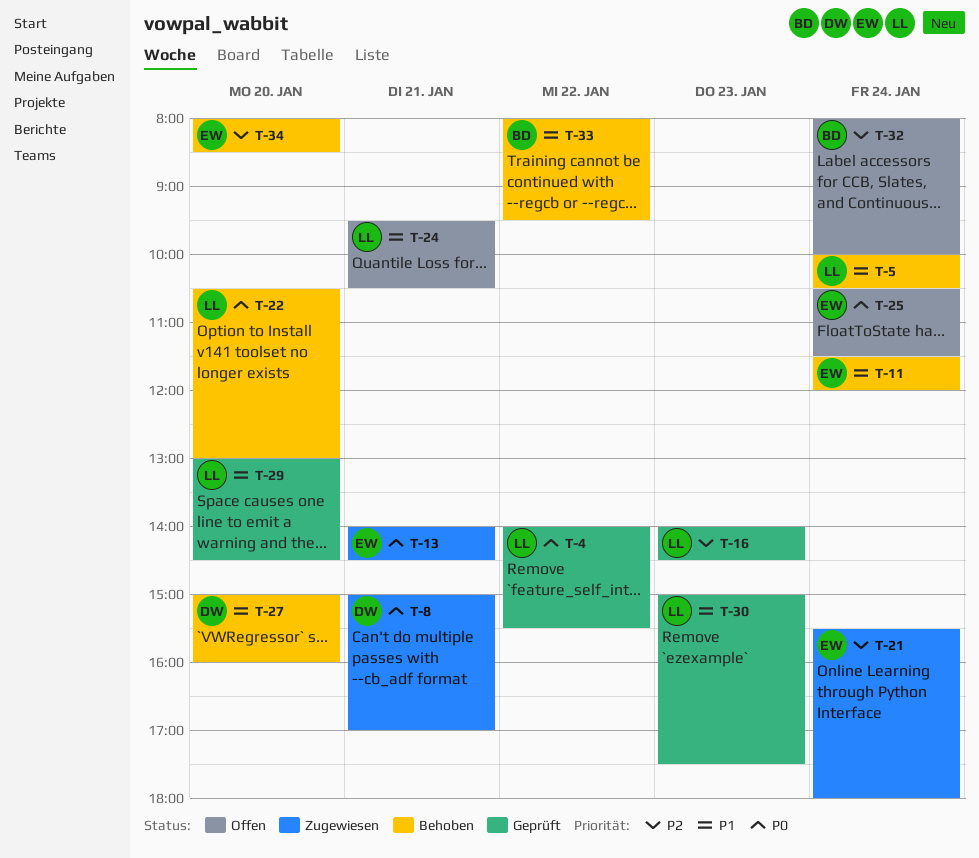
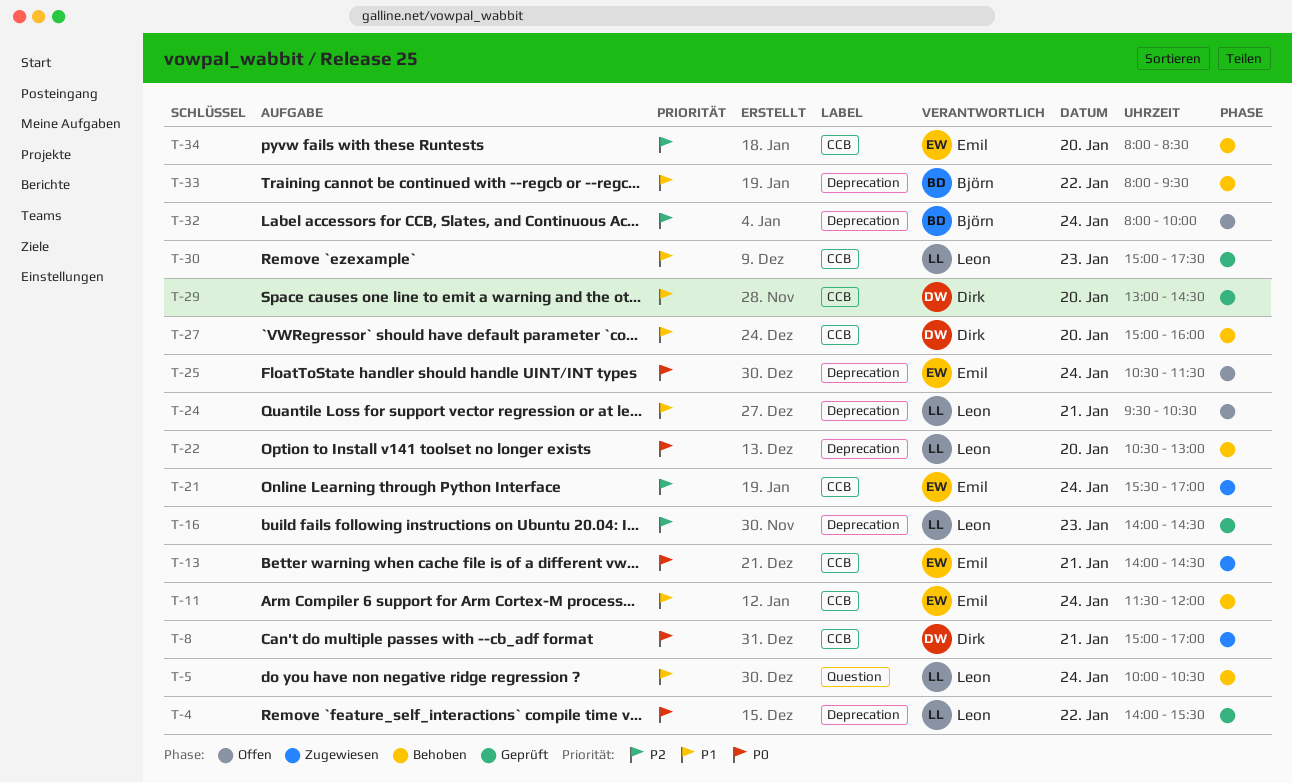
T-21, ends: 18:00 -> 17:00
T-29, owner: Leon -> Dirk

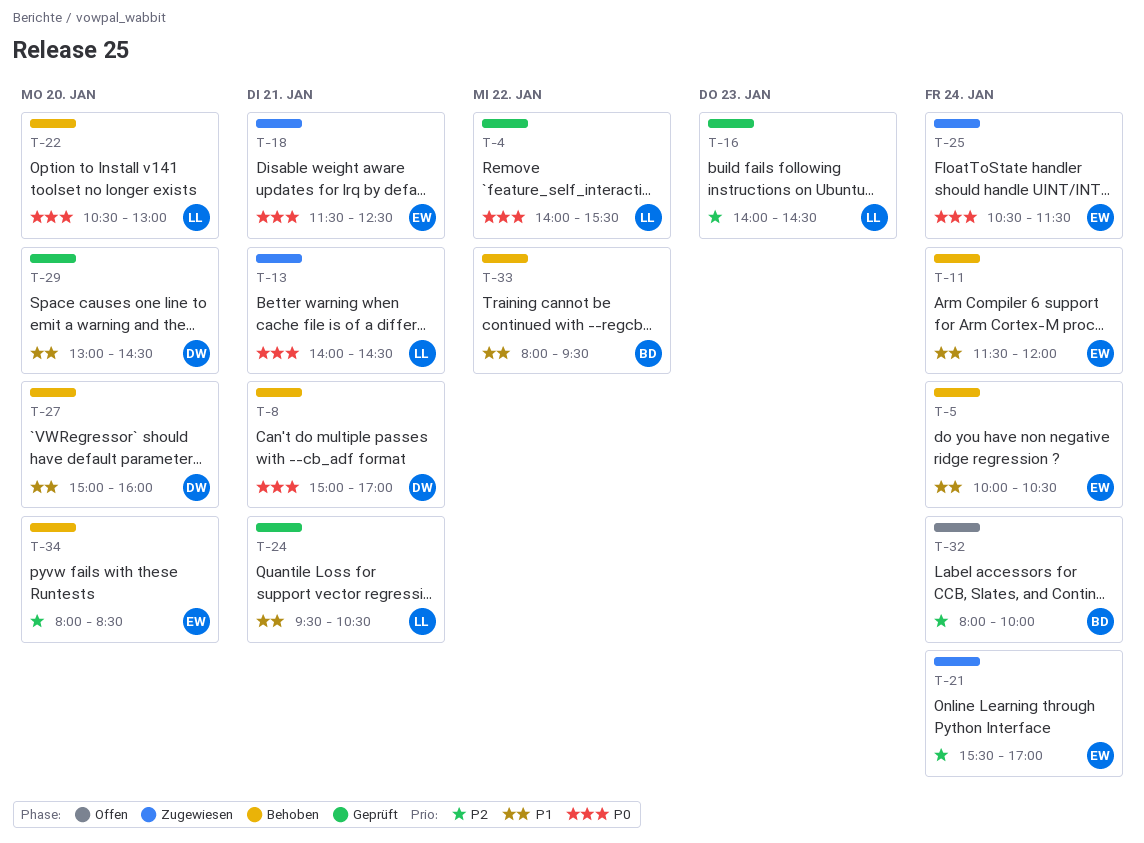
T-5, owner: Leon -> Emil
T-8, status: Zugewiesen -> Behoben
T-13, owner: Emil -> Leon
T-18: none -> present
T-24, status: Offen -> Geprüft
T-25, status: Offen -> Zugewiesen
T-30: present -> none

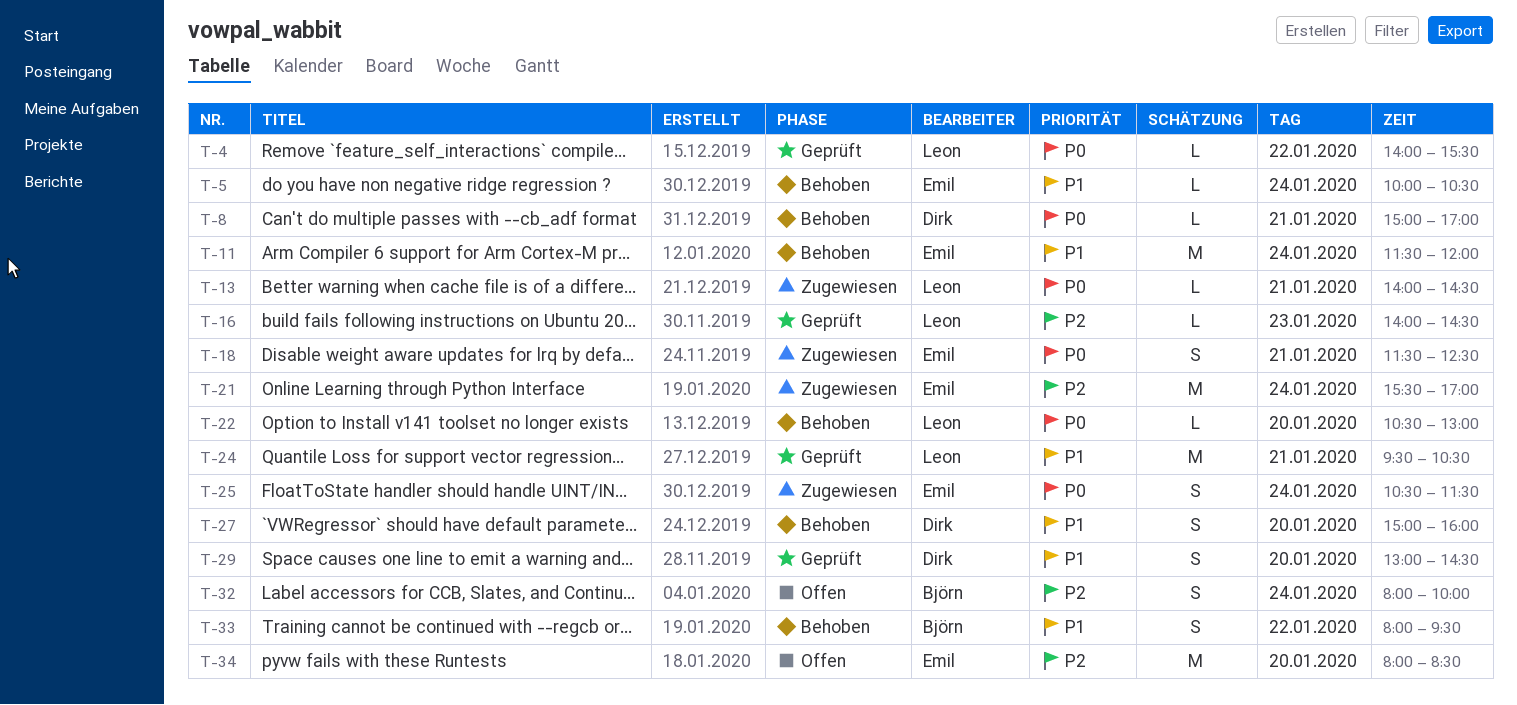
T-34, status: Behoben -> Offen

